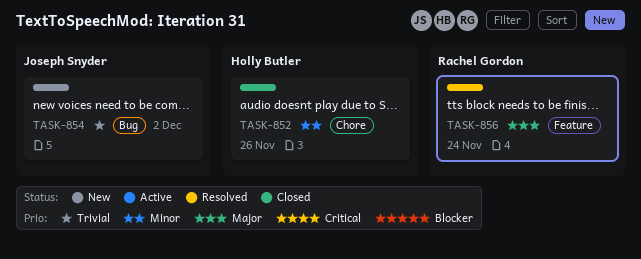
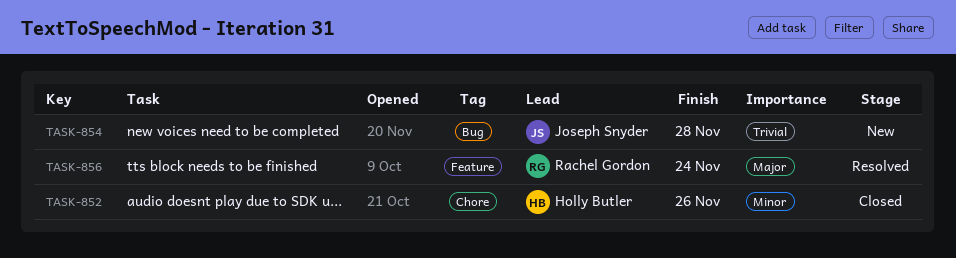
TASK-854, due: Dec 2 -> Nov 28

